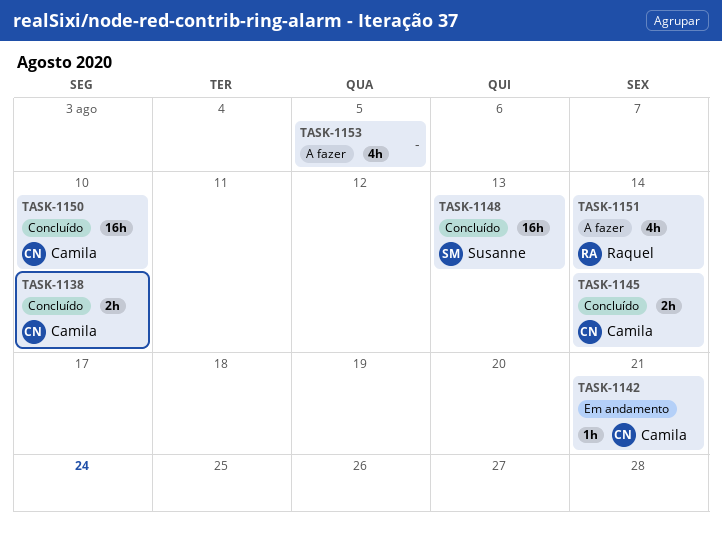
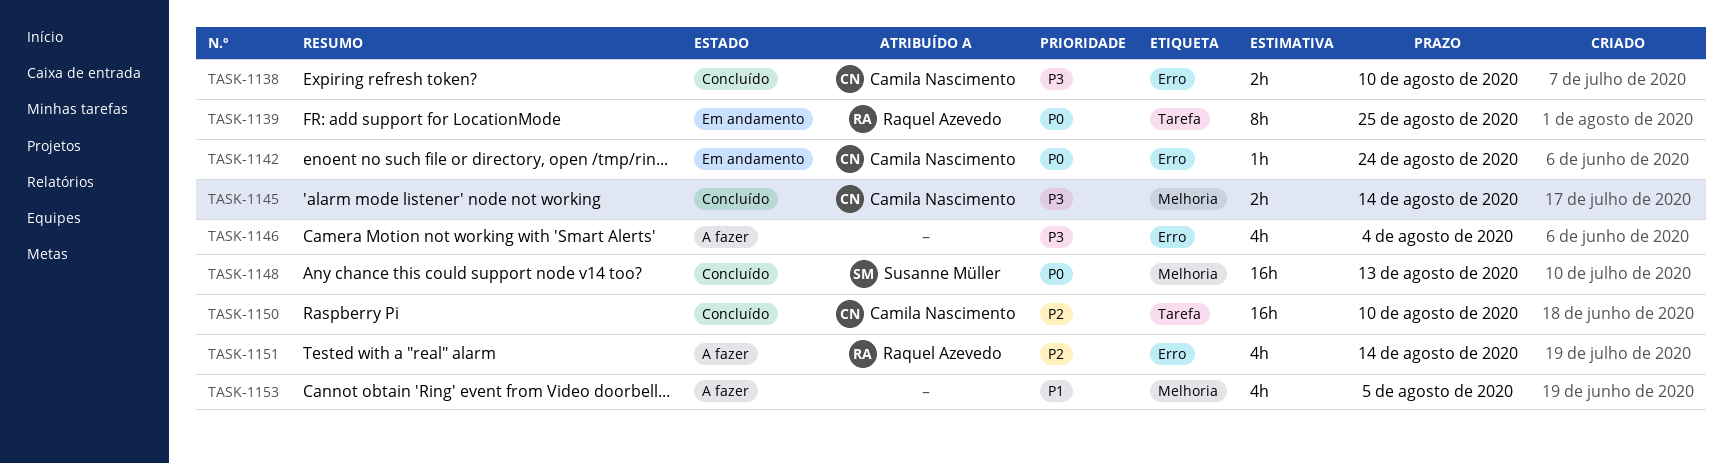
TASK-1139: none -> present
TASK-1142, due: Aug 21 -> Aug 24
TASK-1146: none -> present

